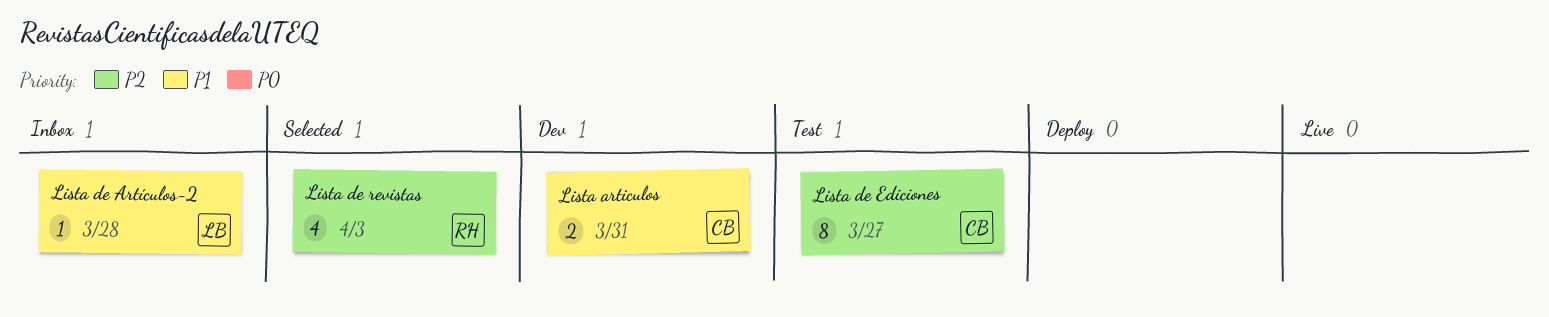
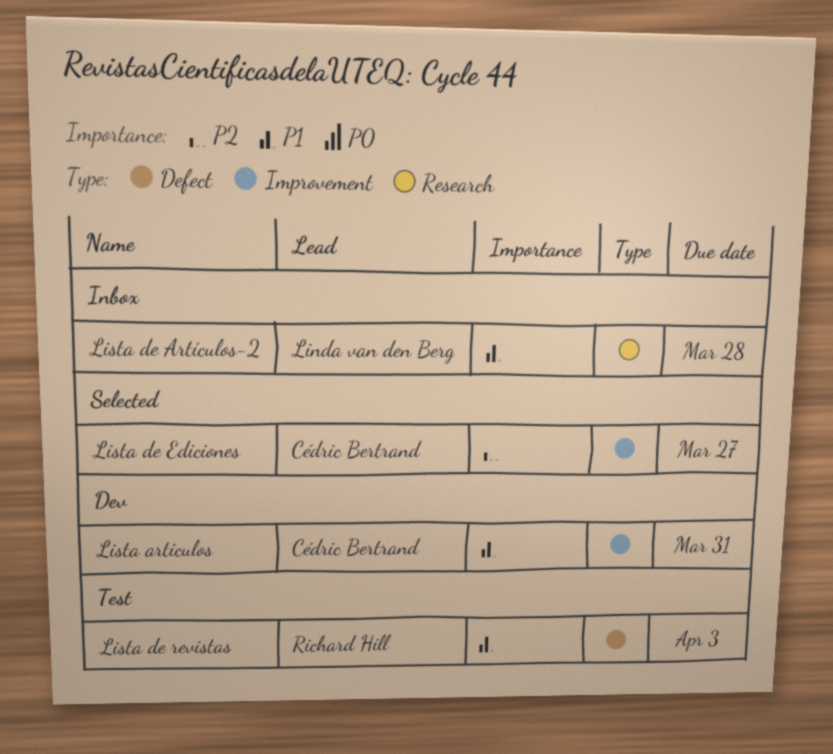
Lista de Ediciones, status: Test -> Selected
Lista de revistas, status: Selected -> Test
Lista de revistas, priority: P2 -> P1

